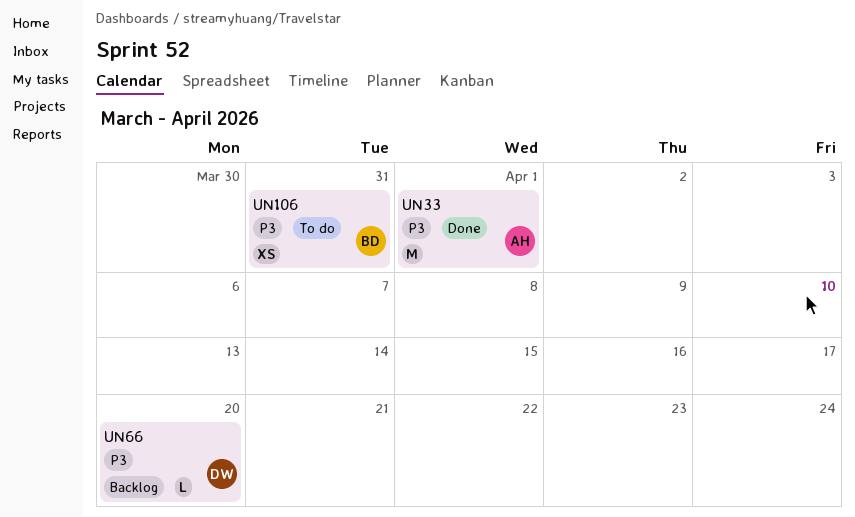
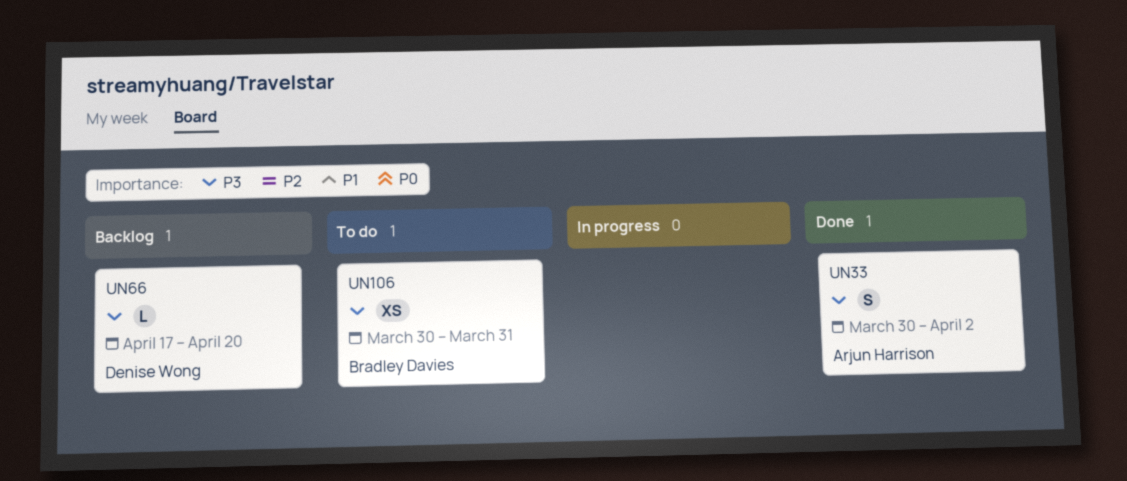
UN33, estimate: M -> S
UN33, due: Apr 1 -> Apr 2

